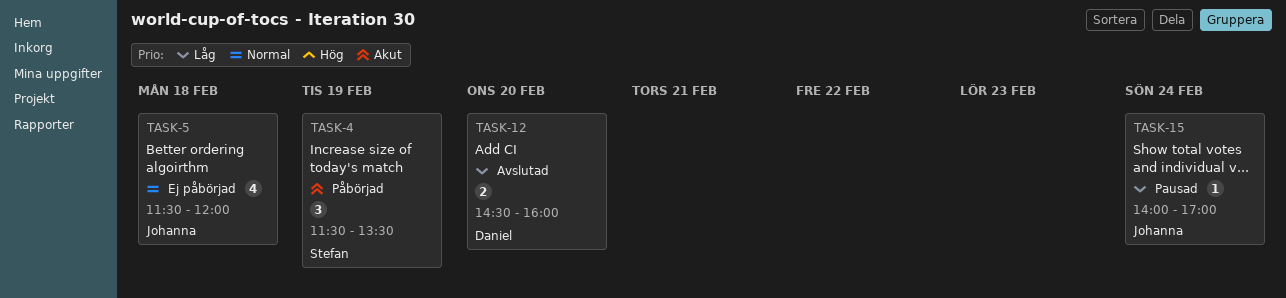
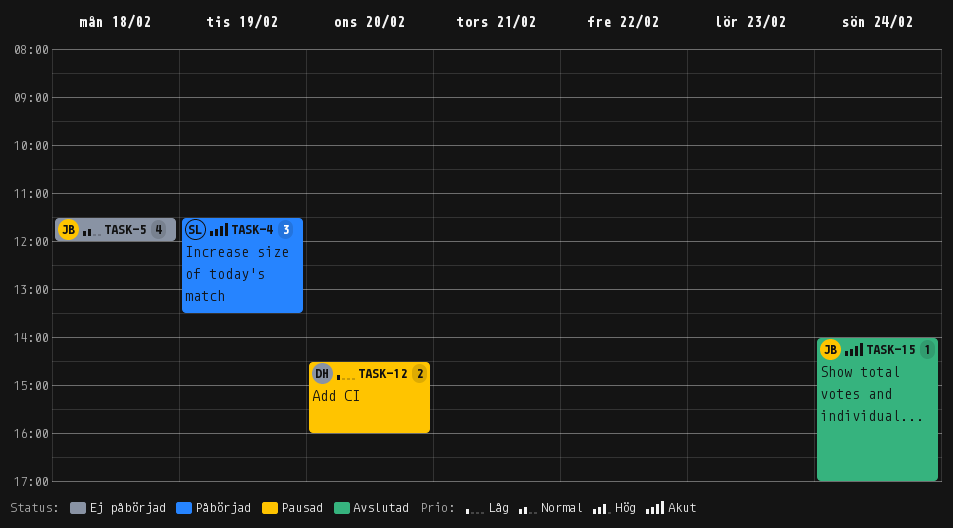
TASK-12, status: Avslutad -> Pausad
TASK-15, status: Pausad -> Avslutad
TASK-15, priority: Låg -> Akut

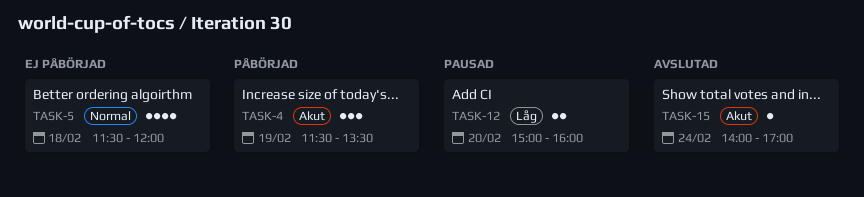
TASK-12, begins: 14:30 -> 15:00

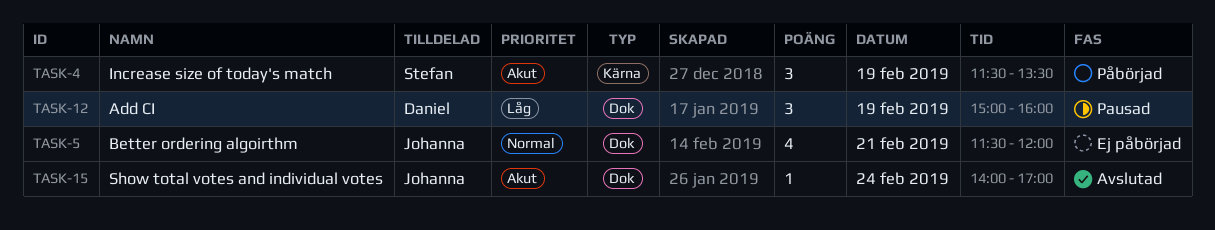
TASK-5, day: Feb 18 -> Feb 21
TASK-12, estimate: 2 -> 3
TASK-12, day: Feb 20 -> Feb 19

